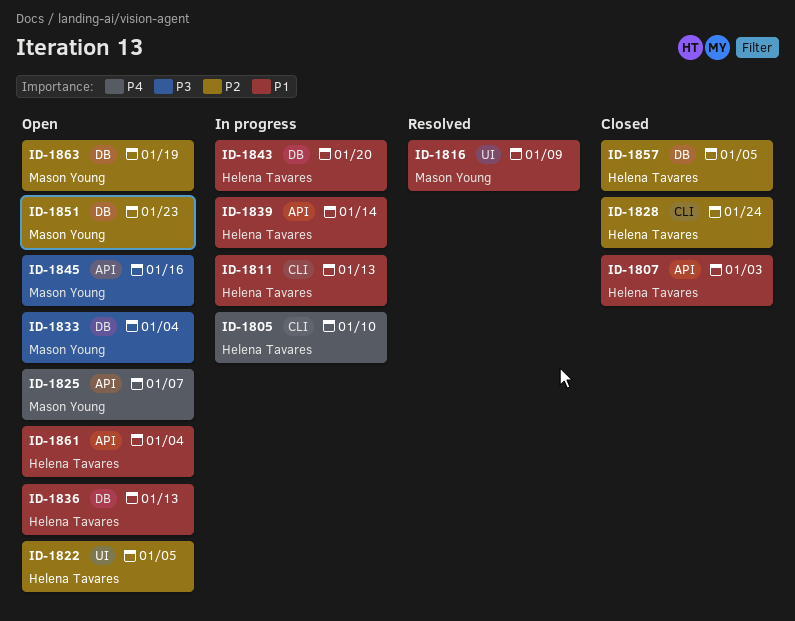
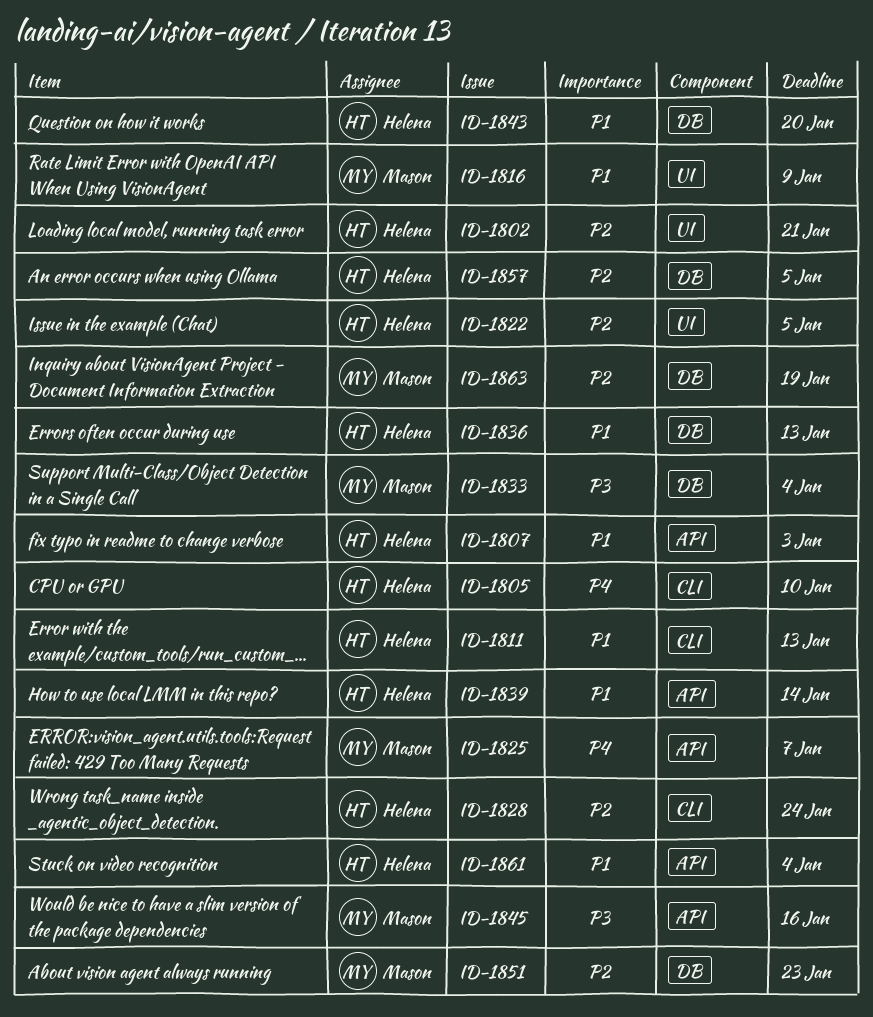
ID-1802: none -> present

